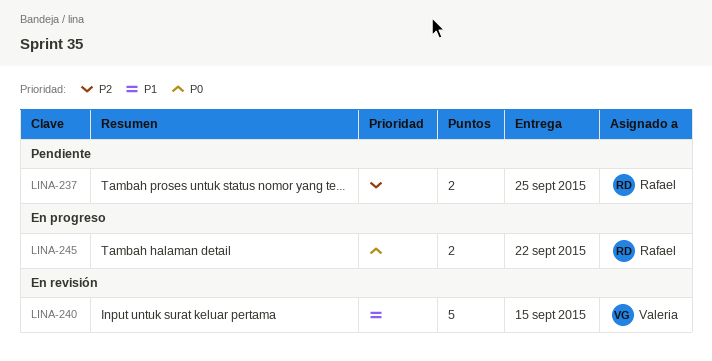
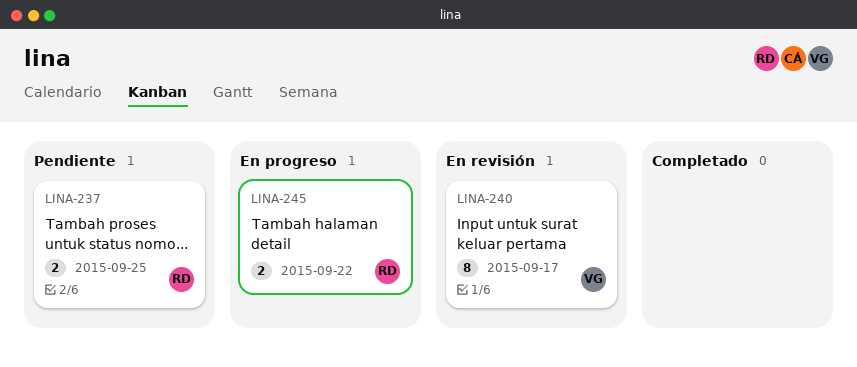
LINA-240, estimate: 5 -> 8
LINA-240, due: Sep 15 -> Sep 17

